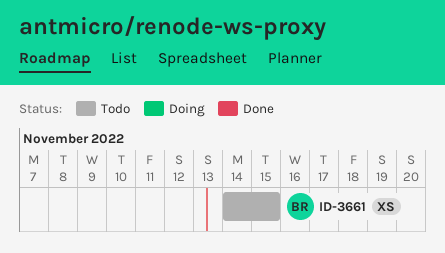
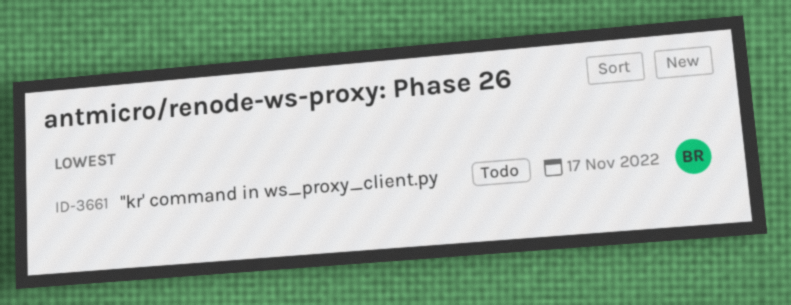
ID-3661, due: Nov 15 -> Nov 17

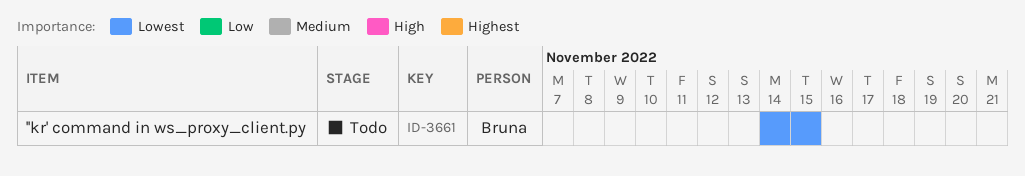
ID-3661, due: Nov 17 -> Nov 15

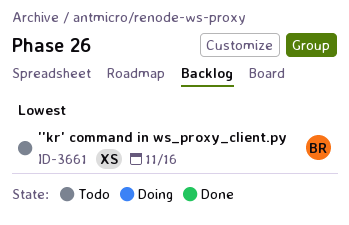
ID-3661, due: Nov 15 -> Nov 16

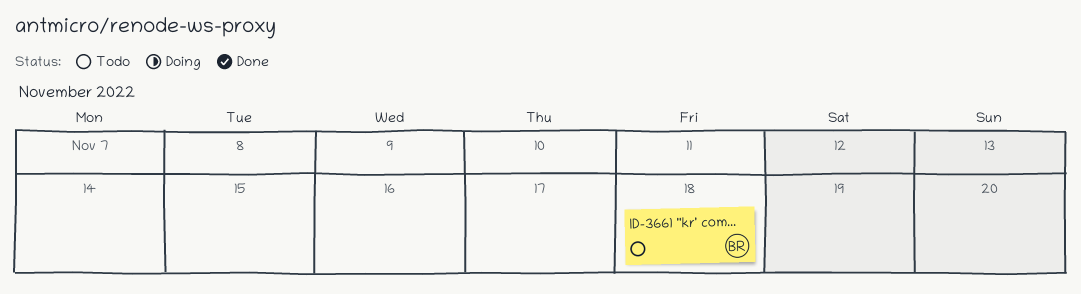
ID-3661, due: Nov 16 -> Nov 18

